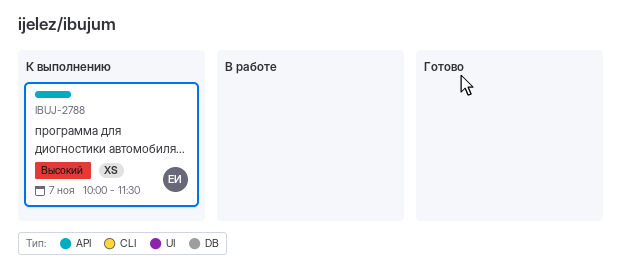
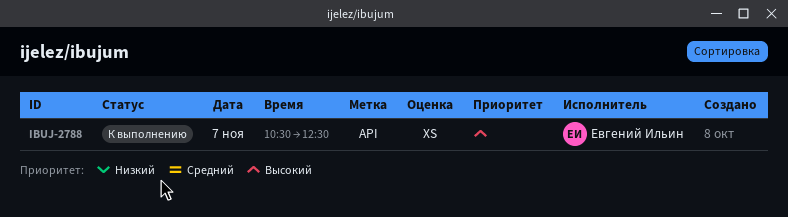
IBUJ-2788, begins: 10:00 -> 10:30
IBUJ-2788, ends: 11:30 -> 12:30

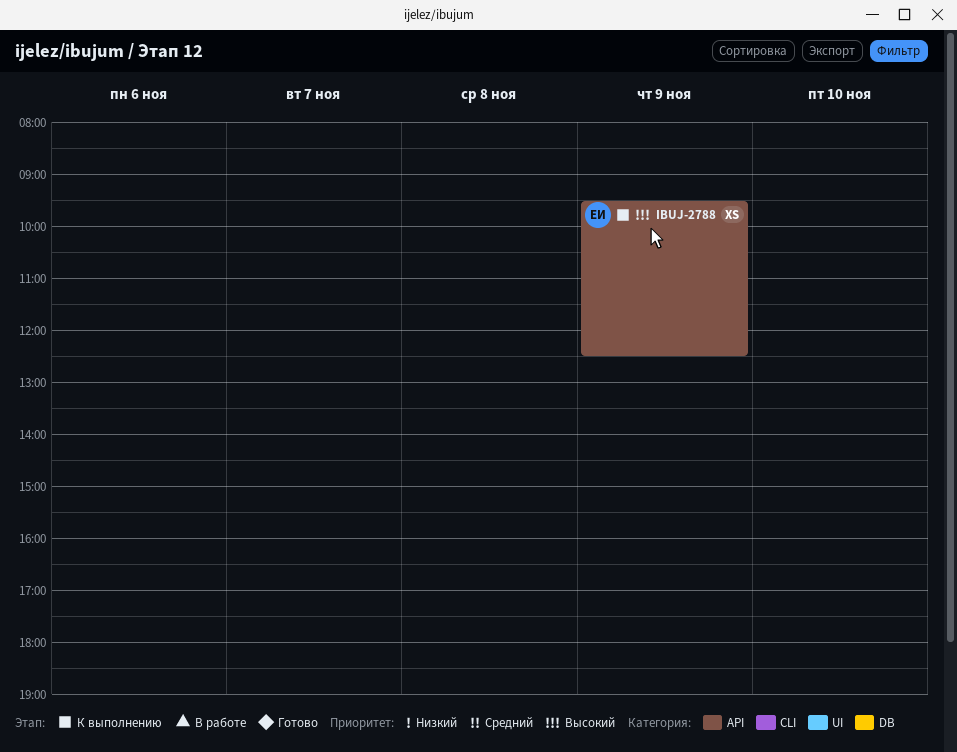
IBUJ-2788, day: Nov 7 -> Nov 9
IBUJ-2788, begins: 10:30 -> 09:30

